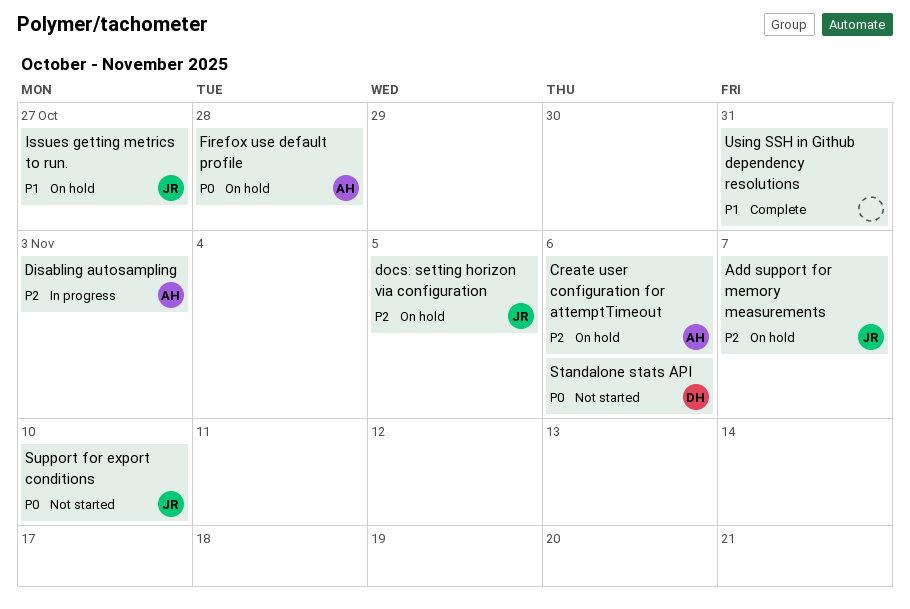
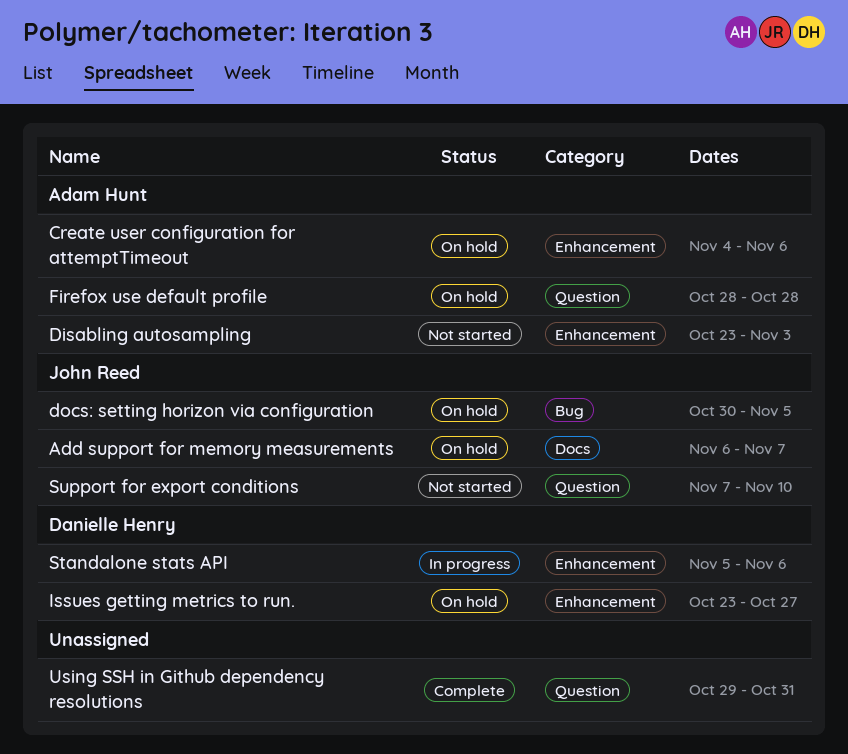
Disabling autosampling, status: In progress -> Not started
Issues getting metrics to run., owner: John Reed -> Danielle Henry
Standalone stats API, status: Not started -> In progress

